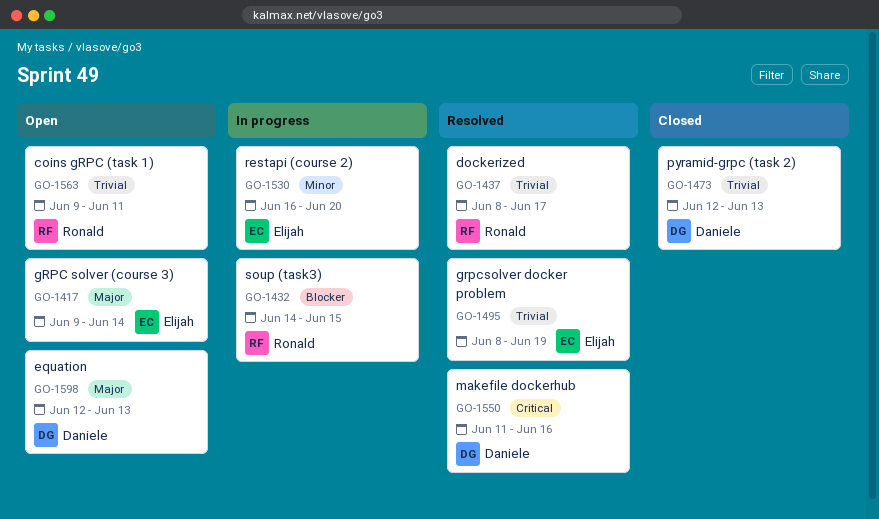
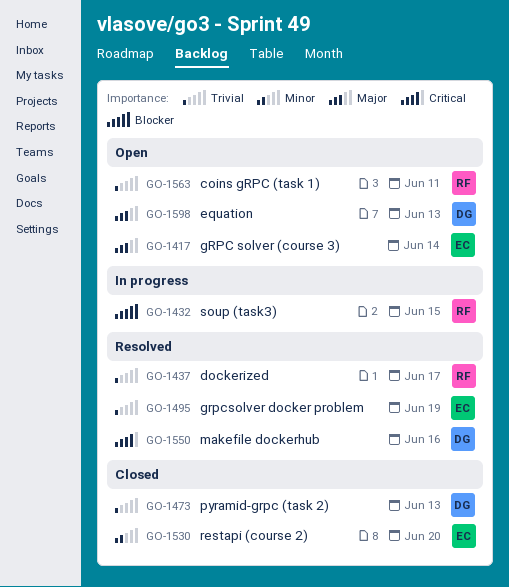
GO-1530, status: In progress -> Closed

